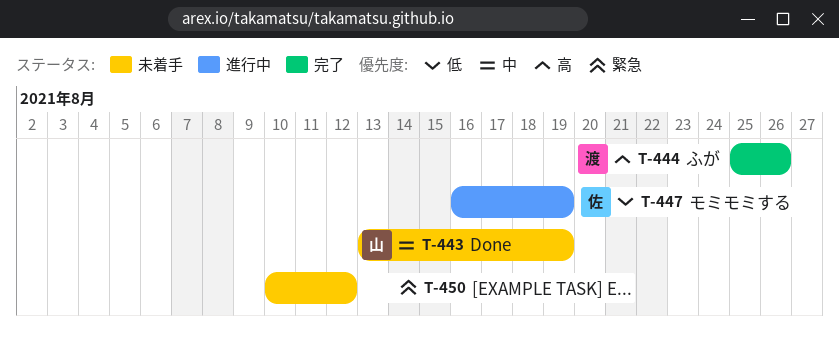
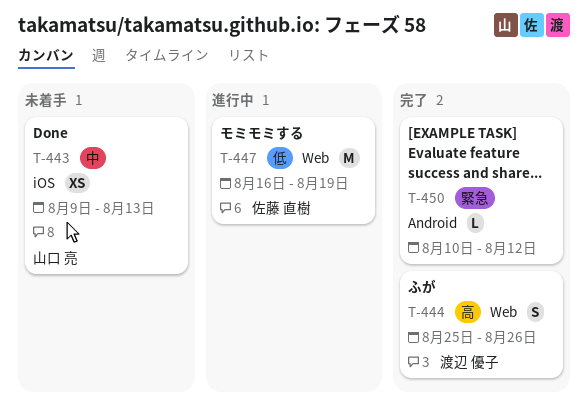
T-443, start: Aug 13 -> Aug 9
T-443, due: Aug 19 -> Aug 13
T-450, status: 未着手 -> 完了

